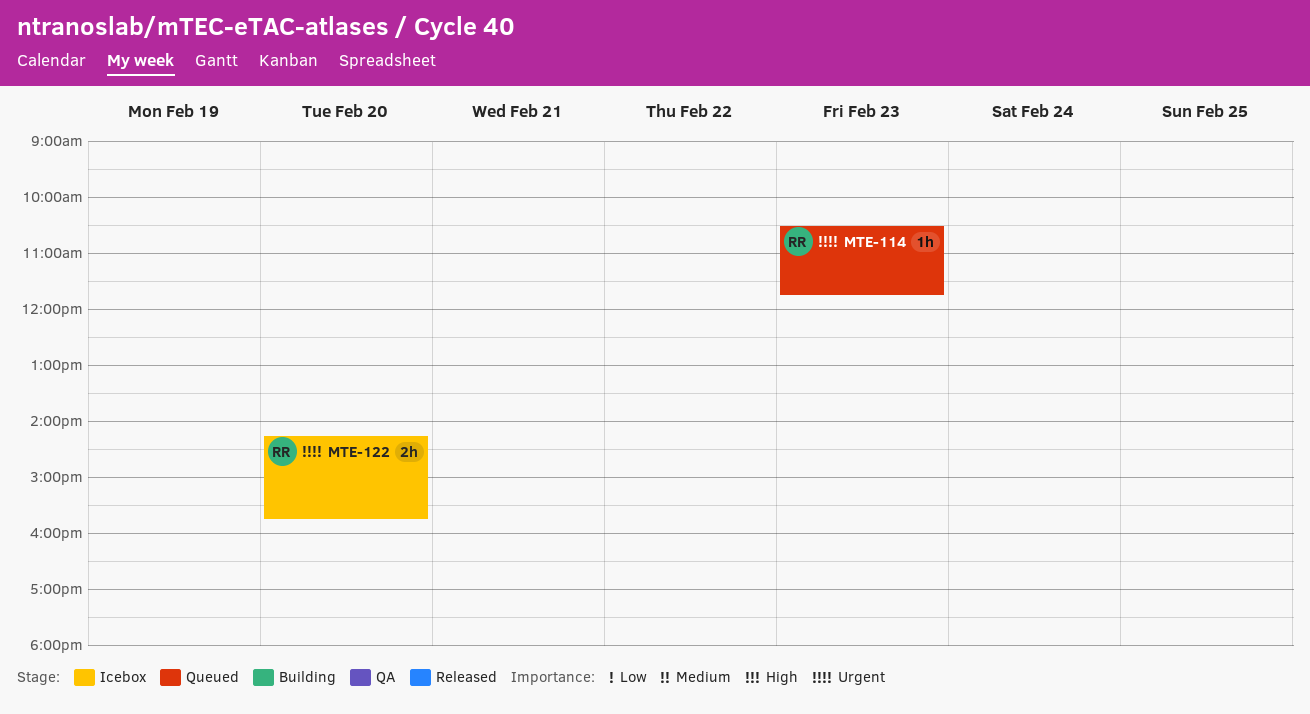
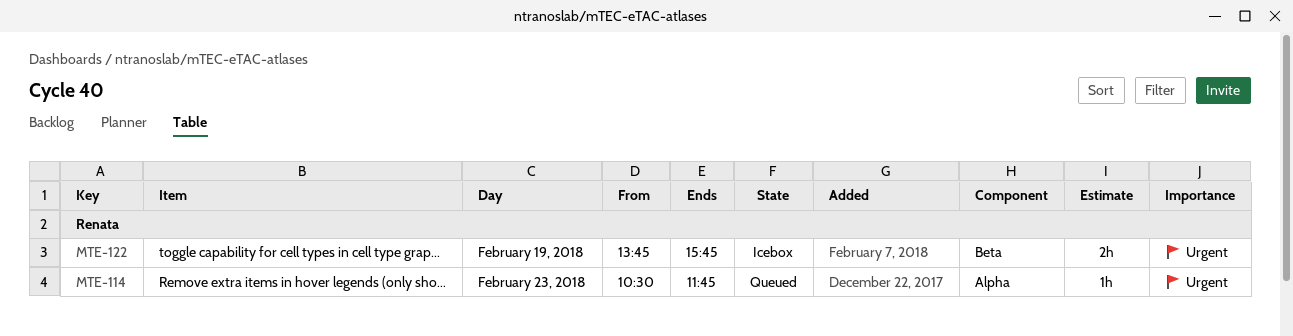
MTE-122, day: Feb 20 -> Feb 19
MTE-122, begins: 14:15 -> 13:45

